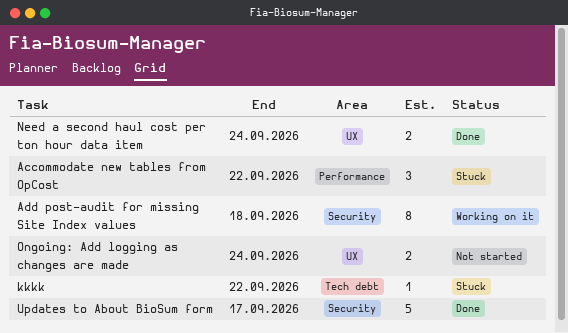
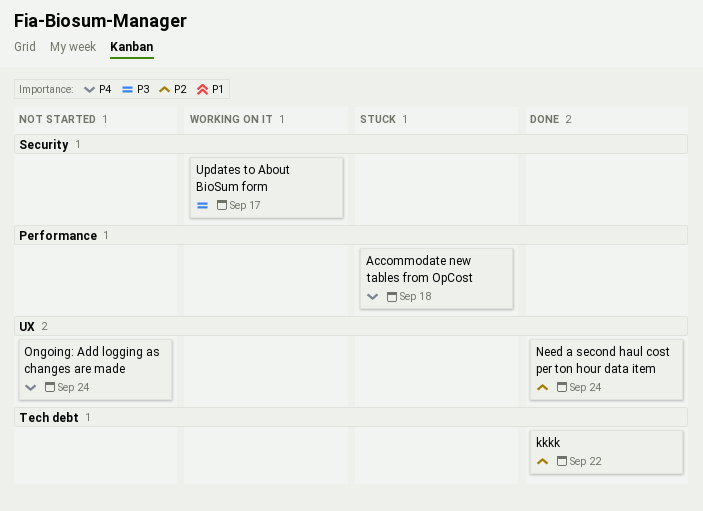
Accommodate new tables from OpCost, due: Sep 22 -> Sep 18
Add post-audit for missing Site Index values: present -> none
kkkk, status: Stuck -> Done
Updates to About BioSum form, status: Done -> Working on it

